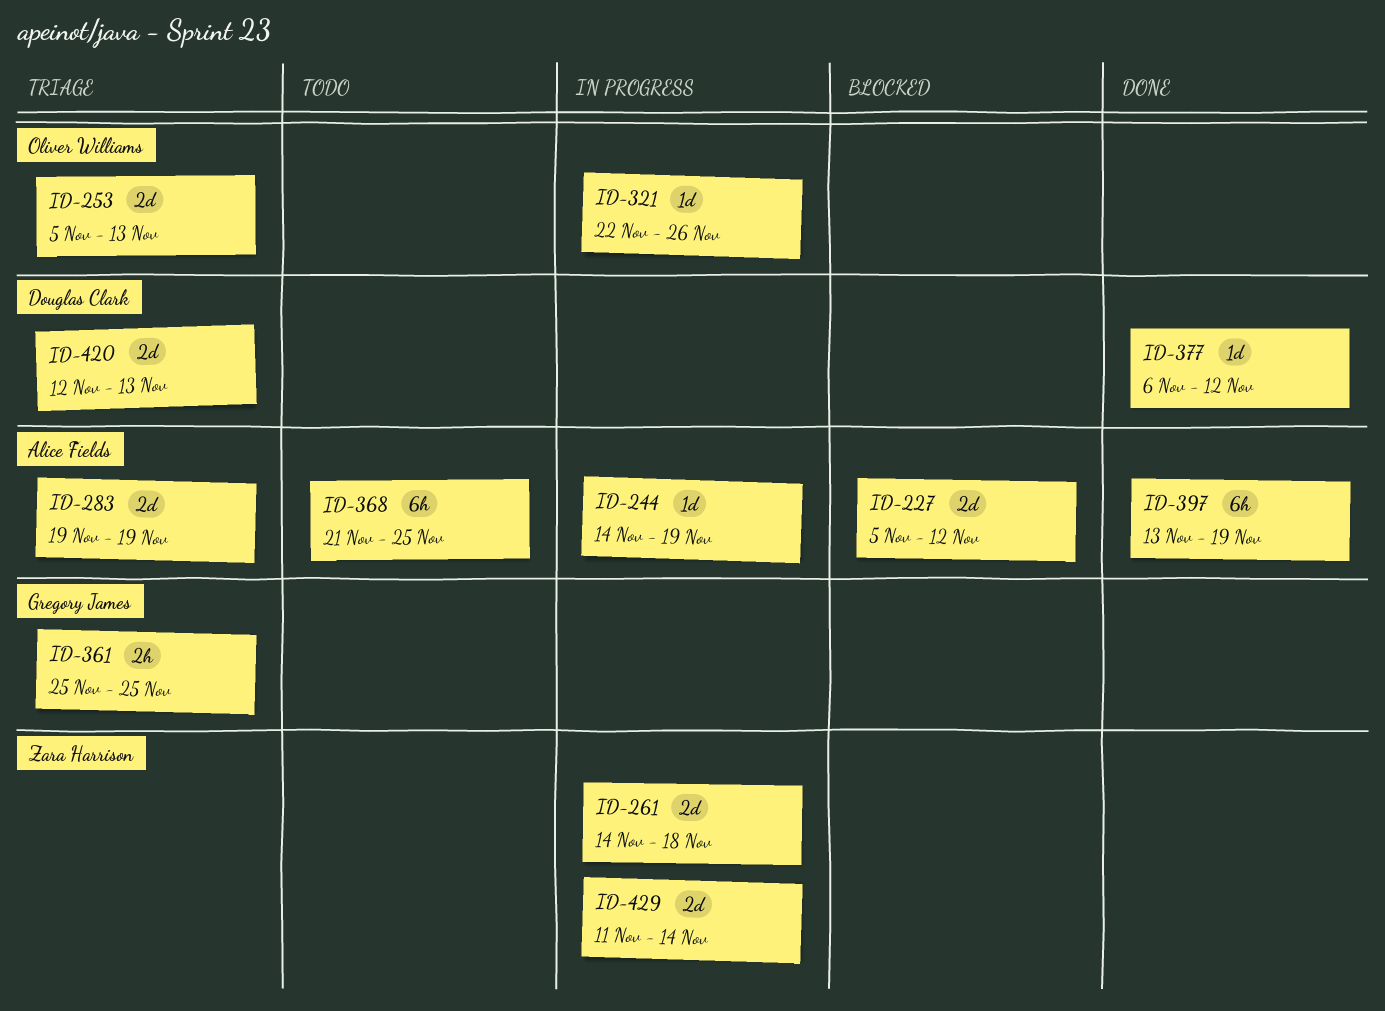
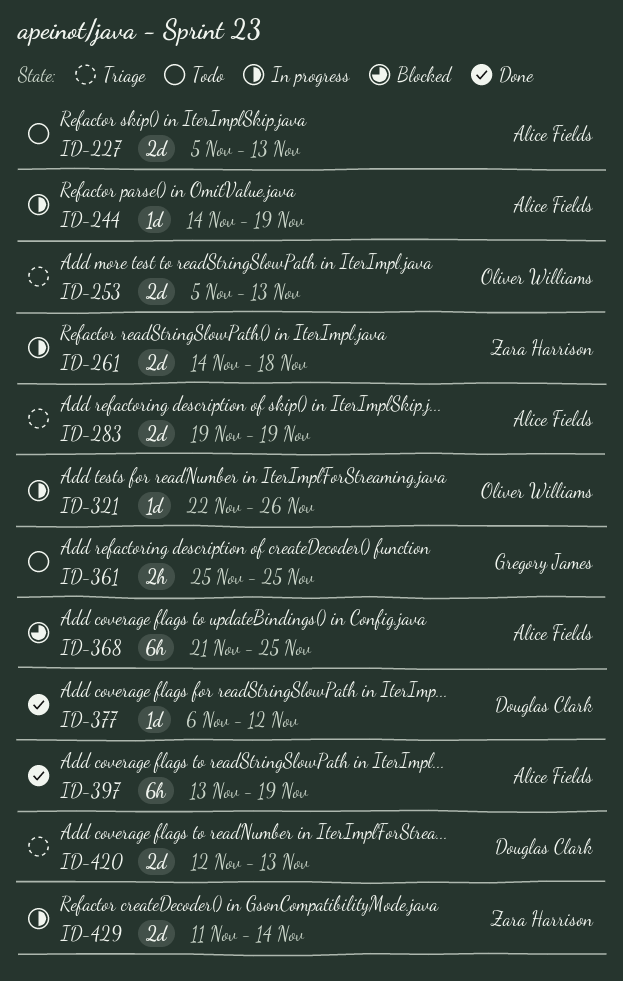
ID-227, status: Blocked -> Todo
ID-227, due: Nov 12 -> Nov 13
ID-361, status: Triage -> Todo
ID-368, status: Todo -> Blocked

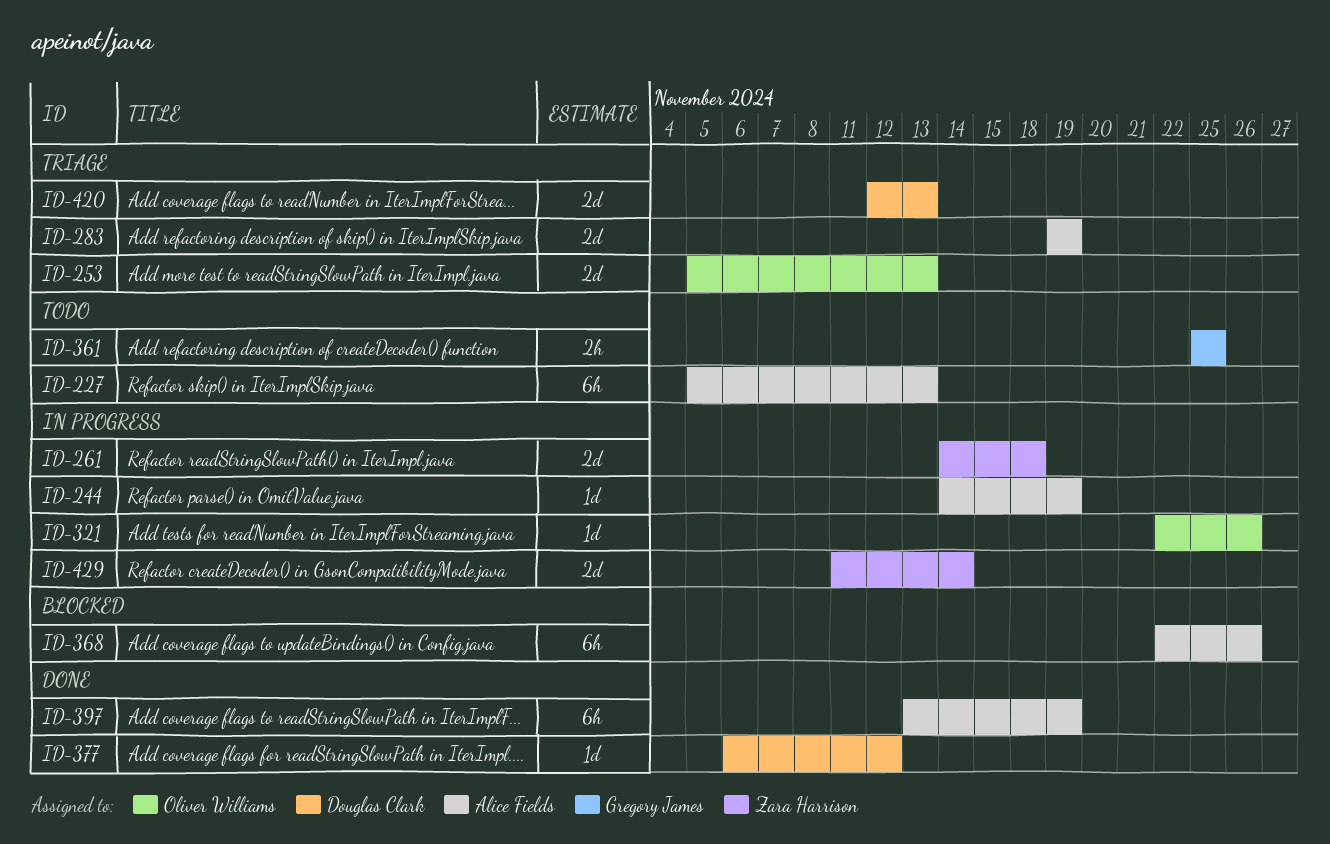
ID-227, estimate: 2d -> 6h
ID-368, start: Nov 21 -> Nov 22
ID-368, due: Nov 25 -> Nov 26

